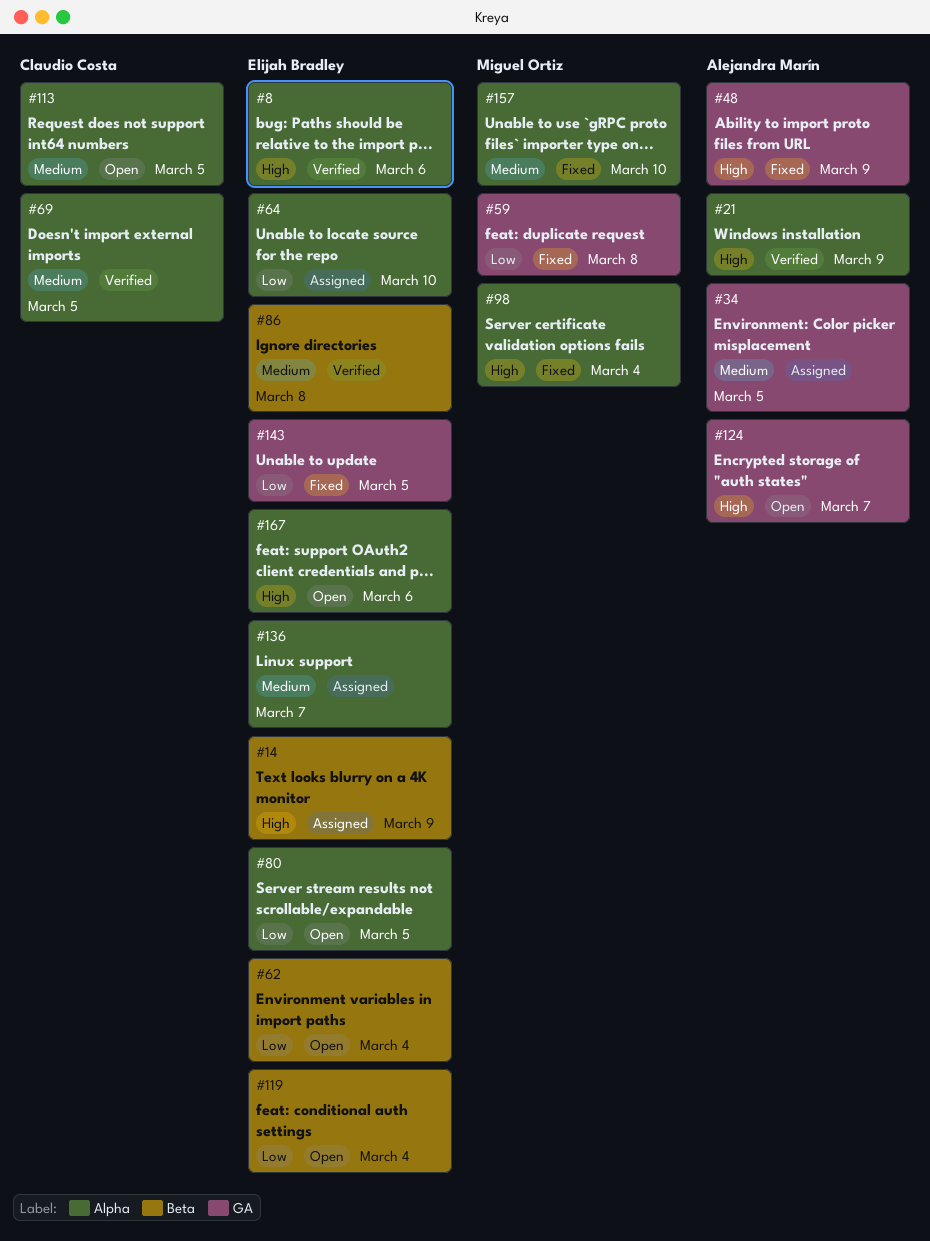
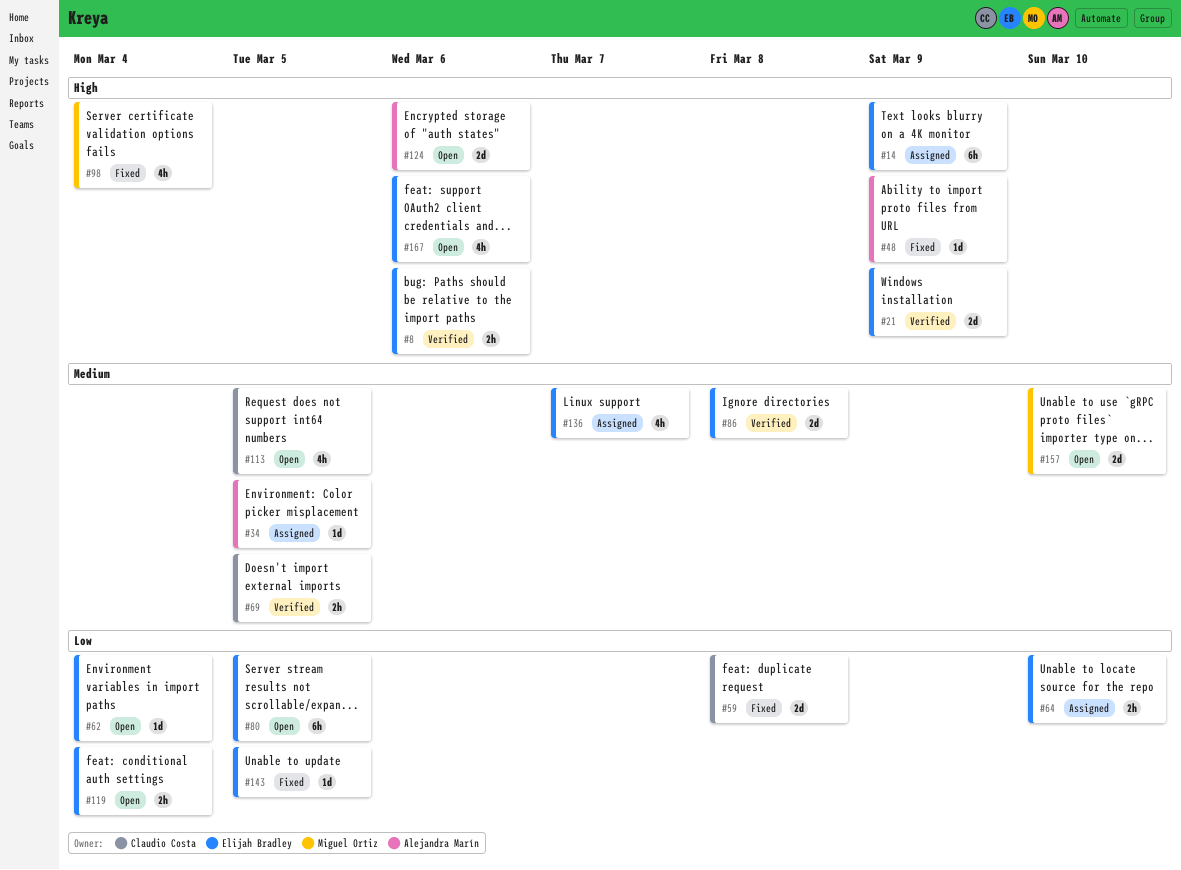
#21, owner: Alejandra Marín -> Elijah Bradley
#59, owner: Miguel Ortiz -> Claudio Costa
#124, due: Mar 7 -> Mar 6
#157, status: Fixed -> Open

